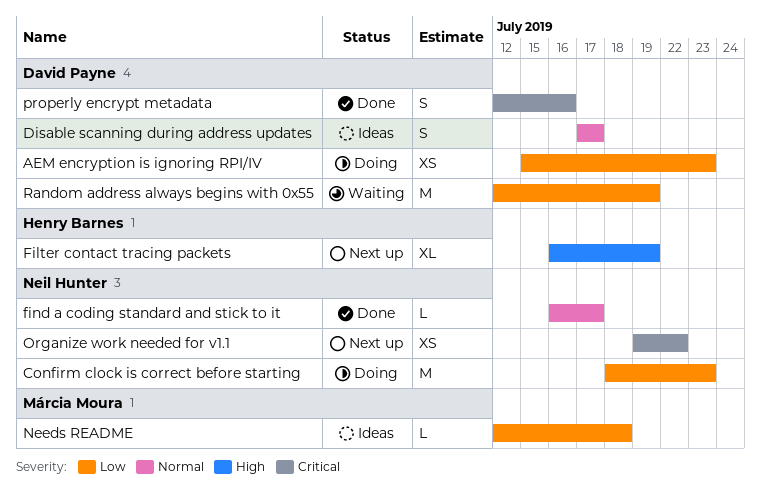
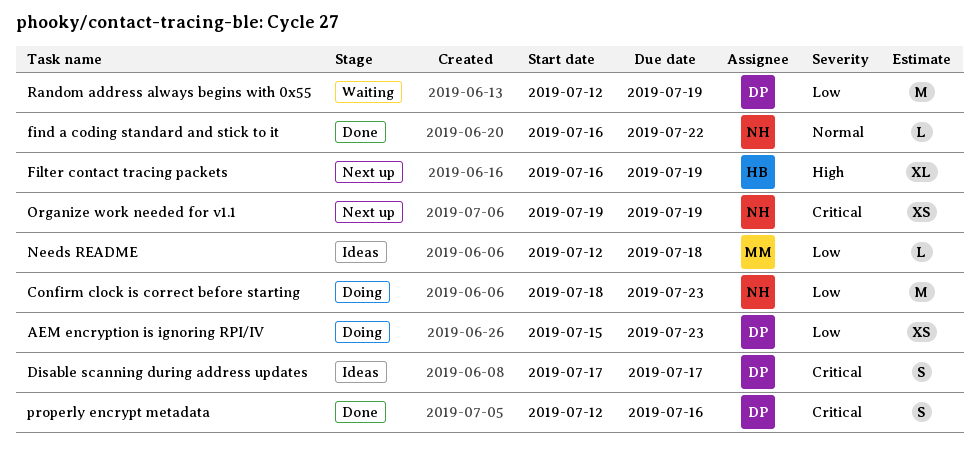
Disable scanning during address updates, priority: Normal -> Critical
find a coding standard and stick to it, due: Jul 17 -> Jul 22
Organize work needed for v1.1, due: Jul 22 -> Jul 19

